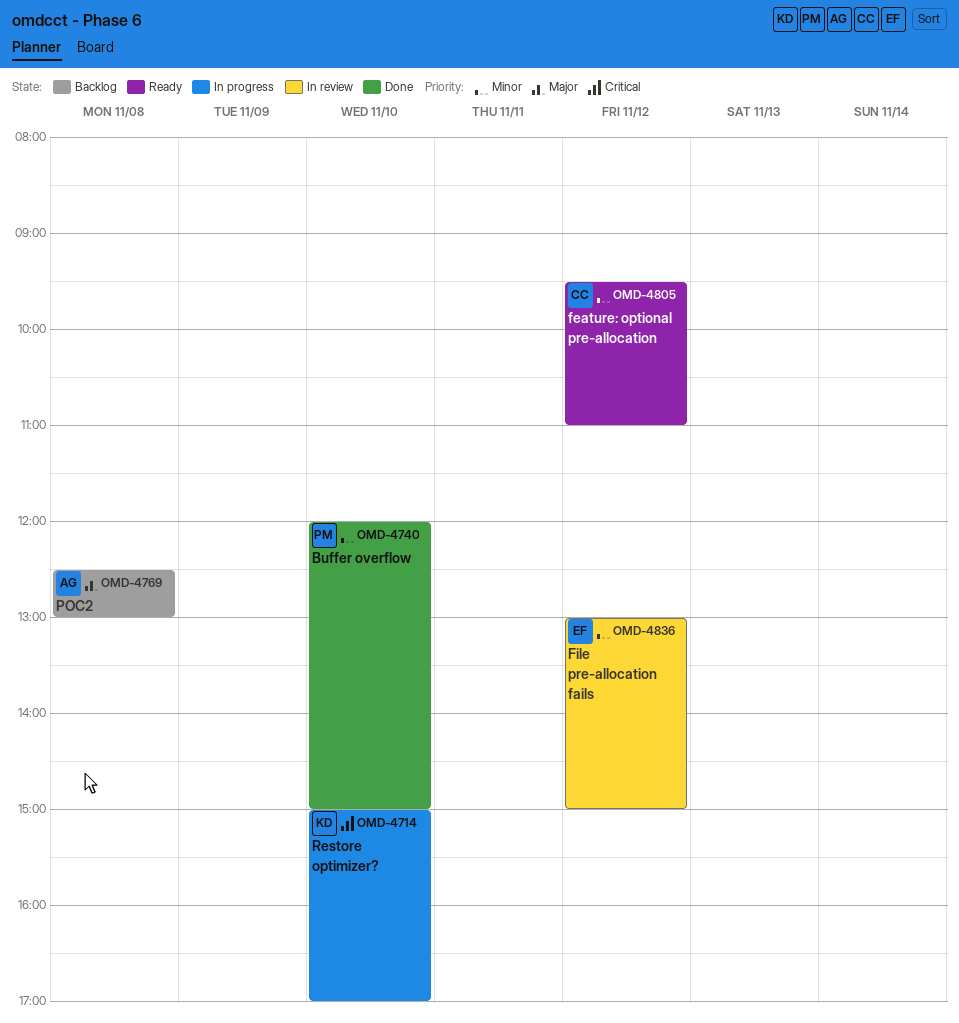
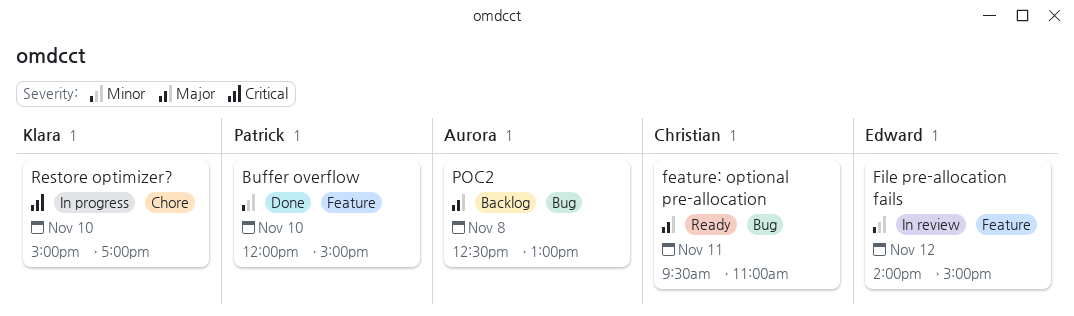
feature: optional pre-allocation, priority: Minor -> Major
feature: optional pre-allocation, day: Nov 12 -> Nov 11
File pre-allocation fails, begins: 13:00 -> 14:00

